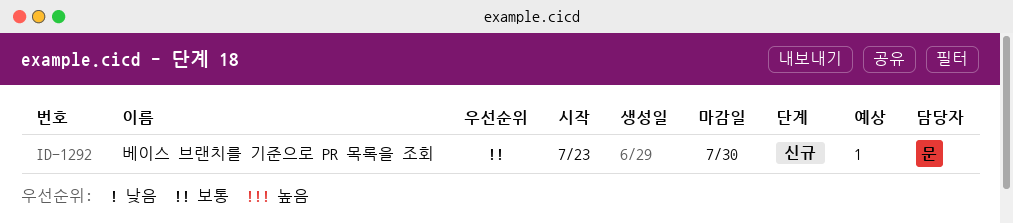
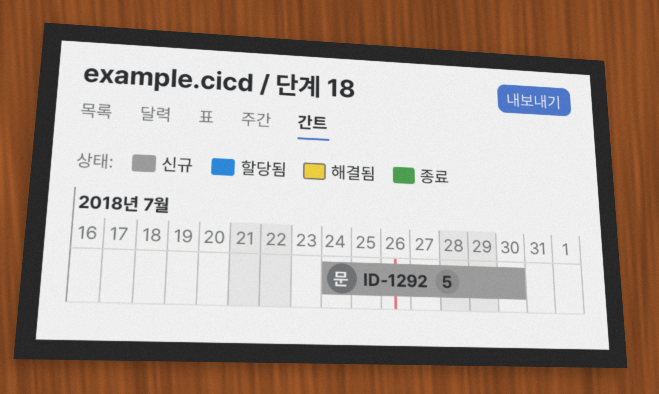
ID-1292, estimate: 1 -> 5
ID-1292, start: Jul 23 -> Jul 24

